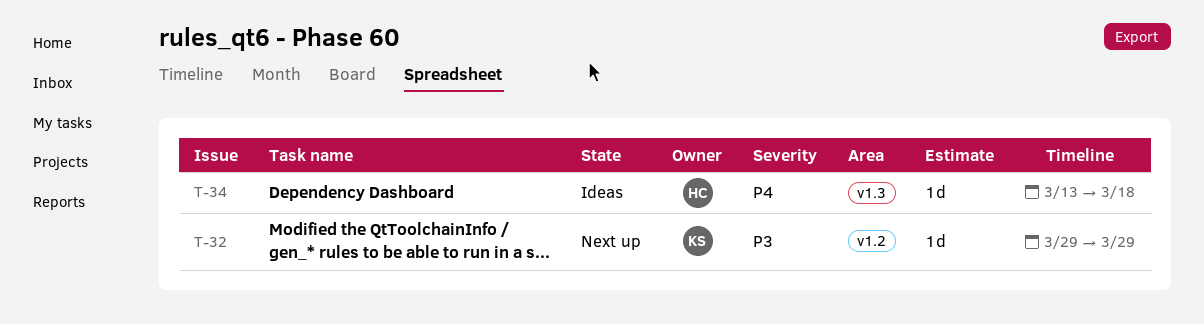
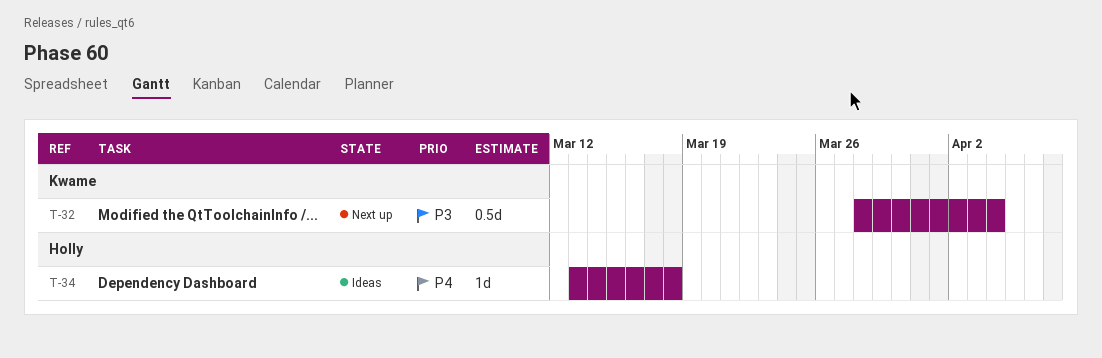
T-32, estimate: 1d -> 0.5d
T-32, start: Mar 29 -> Mar 28
T-32, due: Mar 29 -> Apr 4

